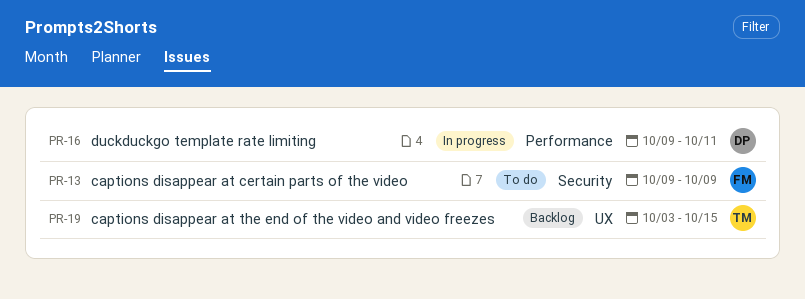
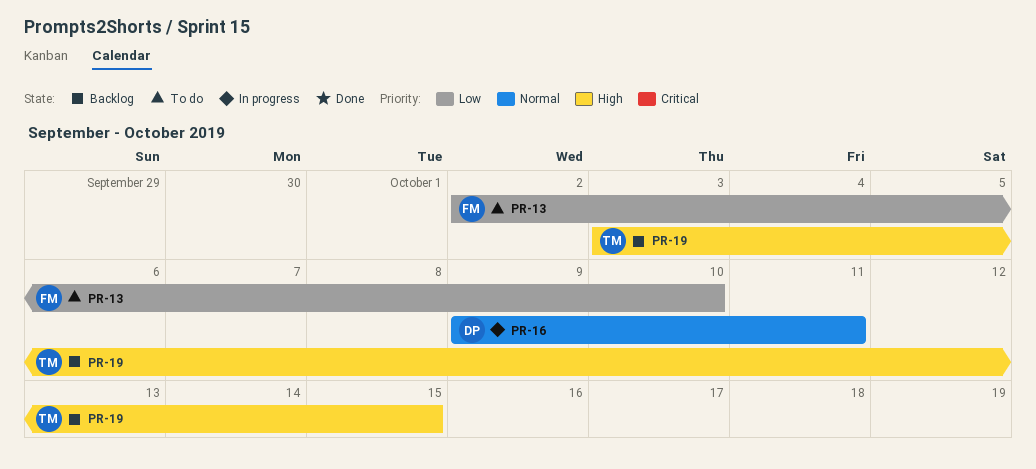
PR-13, start: Oct 9 -> Oct 2
PR-13, due: Oct 9 -> Oct 10

